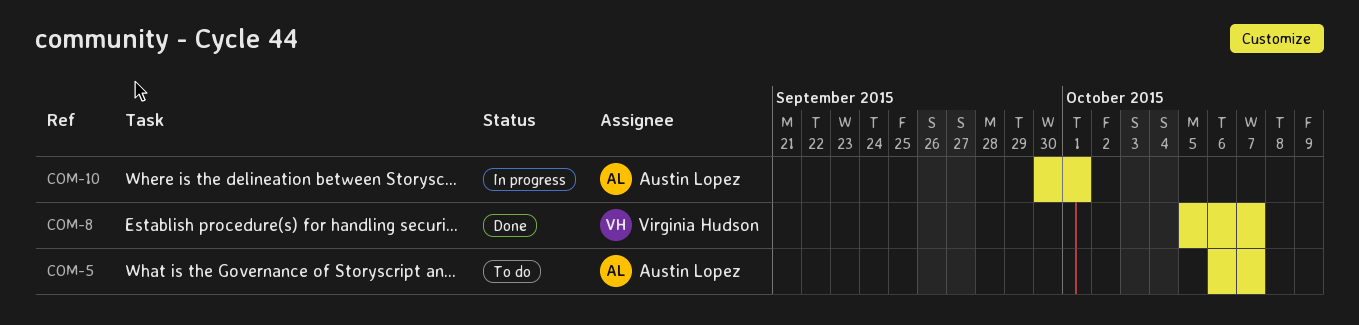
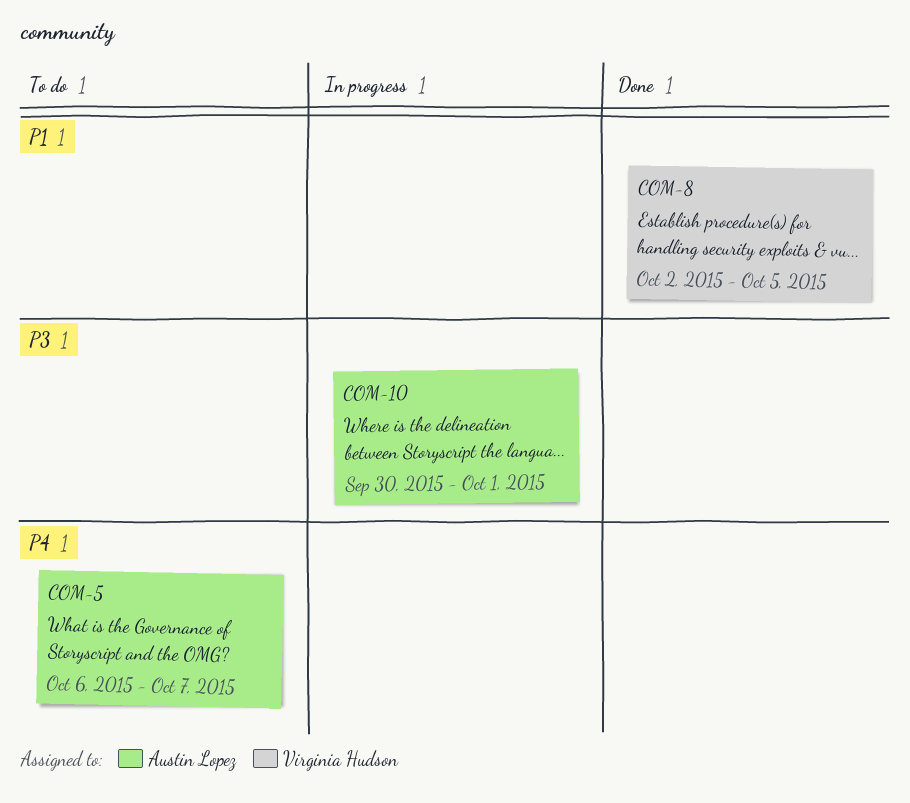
COM-8, start: Oct 5 -> Oct 2
COM-8, due: Oct 7 -> Oct 5

